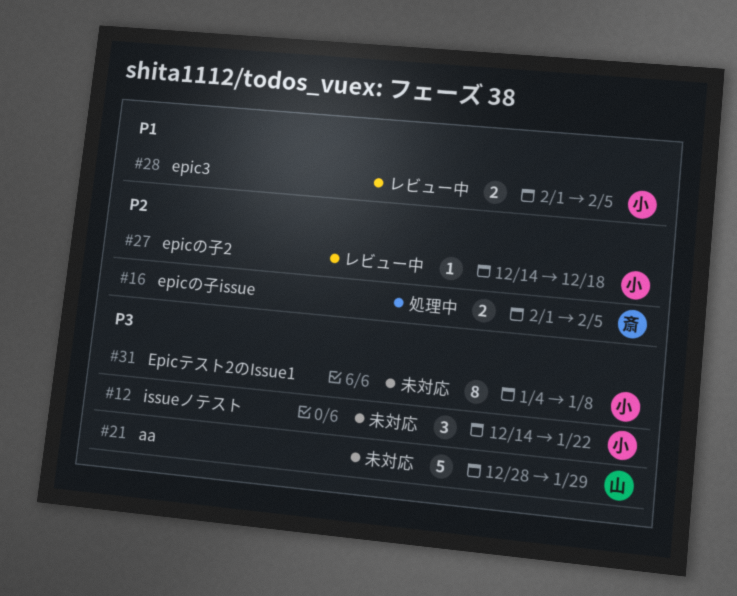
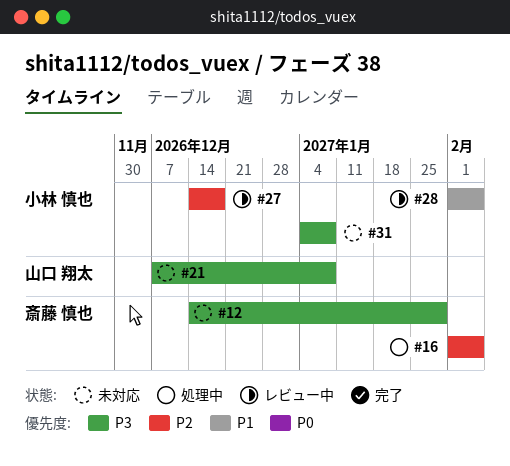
#12, owner: 小林 慎也 -> 斎藤 慎也
#12, due: Jan 22 -> Jan 29
#21, start: Dec 28 -> Dec 7
#21, due: Jan 29 -> Jan 8

